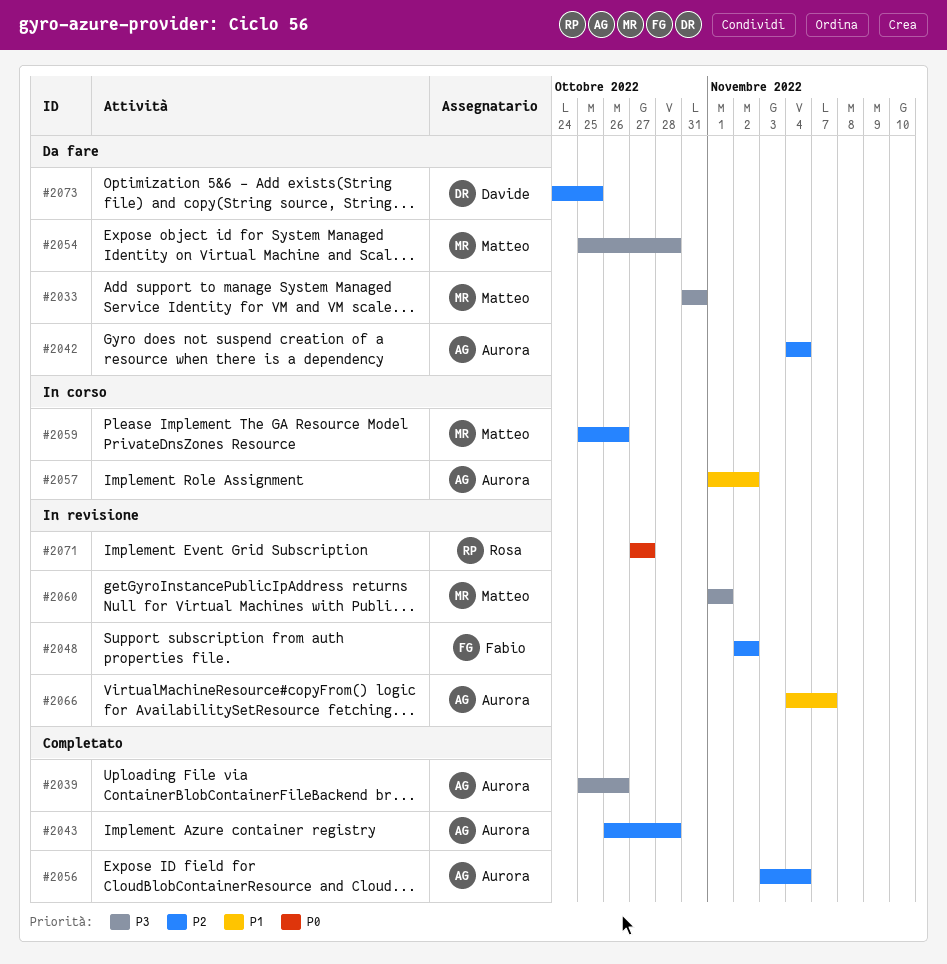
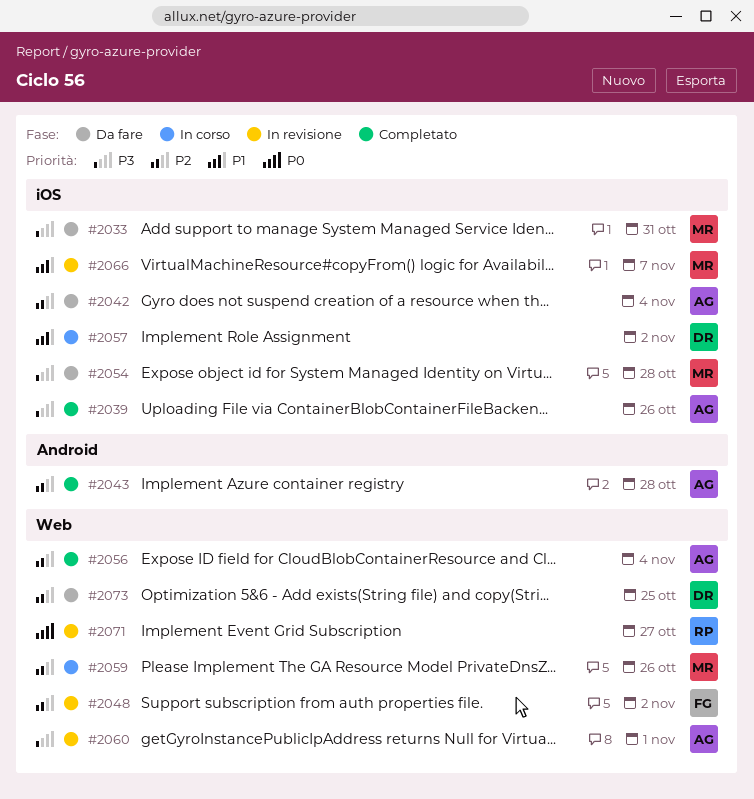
#2057, owner: Aurora -> Davide
#2060, owner: Matteo -> Aurora
#2066, owner: Aurora -> Matteo

